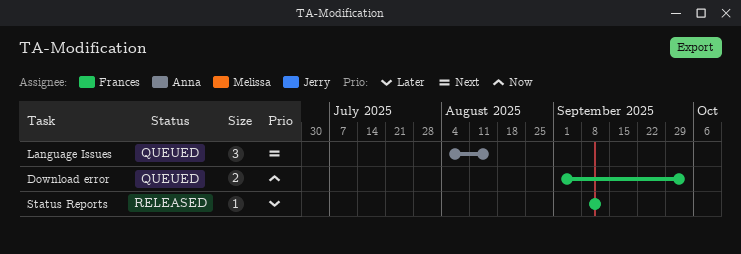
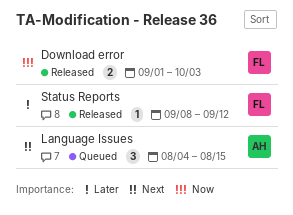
Download error, status: Queued -> Released

